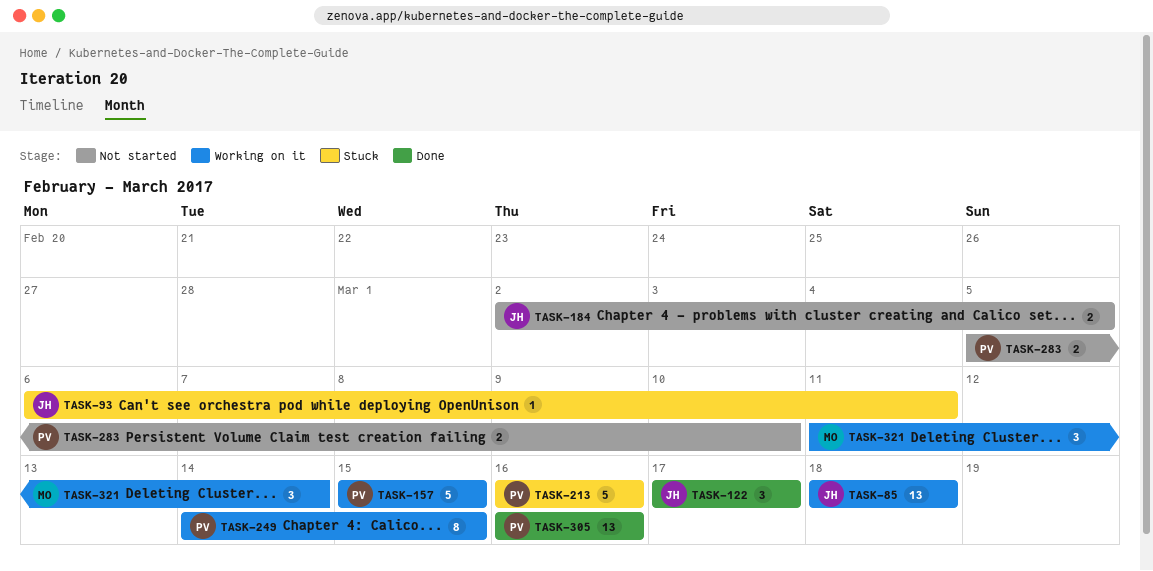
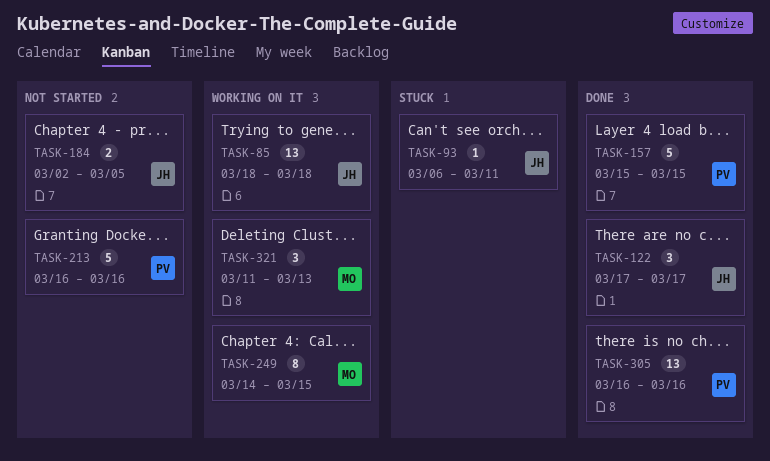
TASK-157, status: Working on it -> Done
TASK-213, status: Stuck -> Not started
TASK-249, owner: PV -> MO
TASK-283: present -> none
TASK-321, due: Mar 14 -> Mar 13

